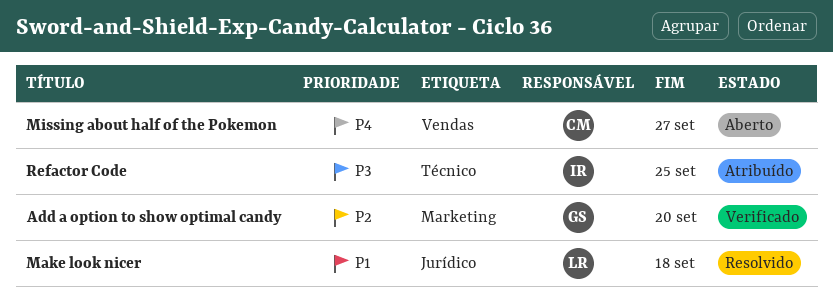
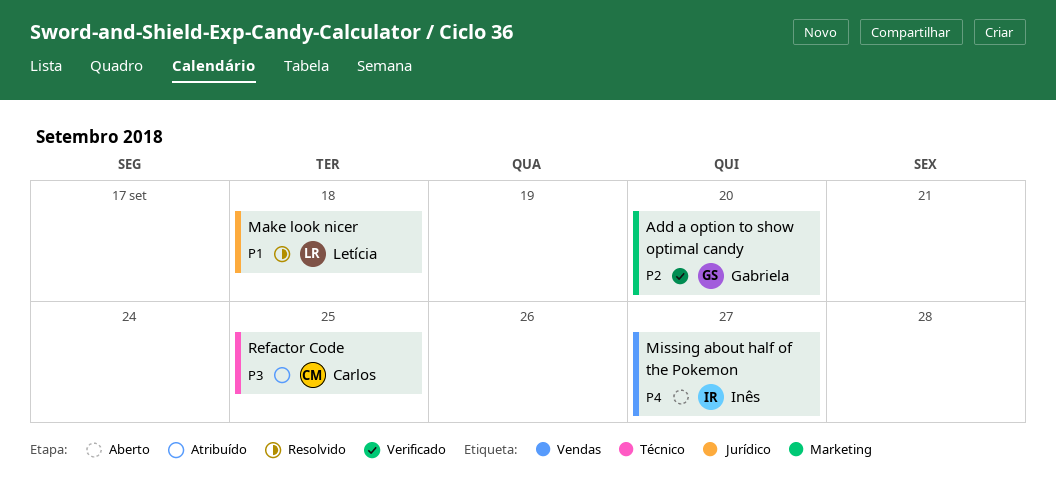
Missing about half of the Pokemon, owner: Carlos -> Inês
Refactor Code, owner: Inês -> Carlos

